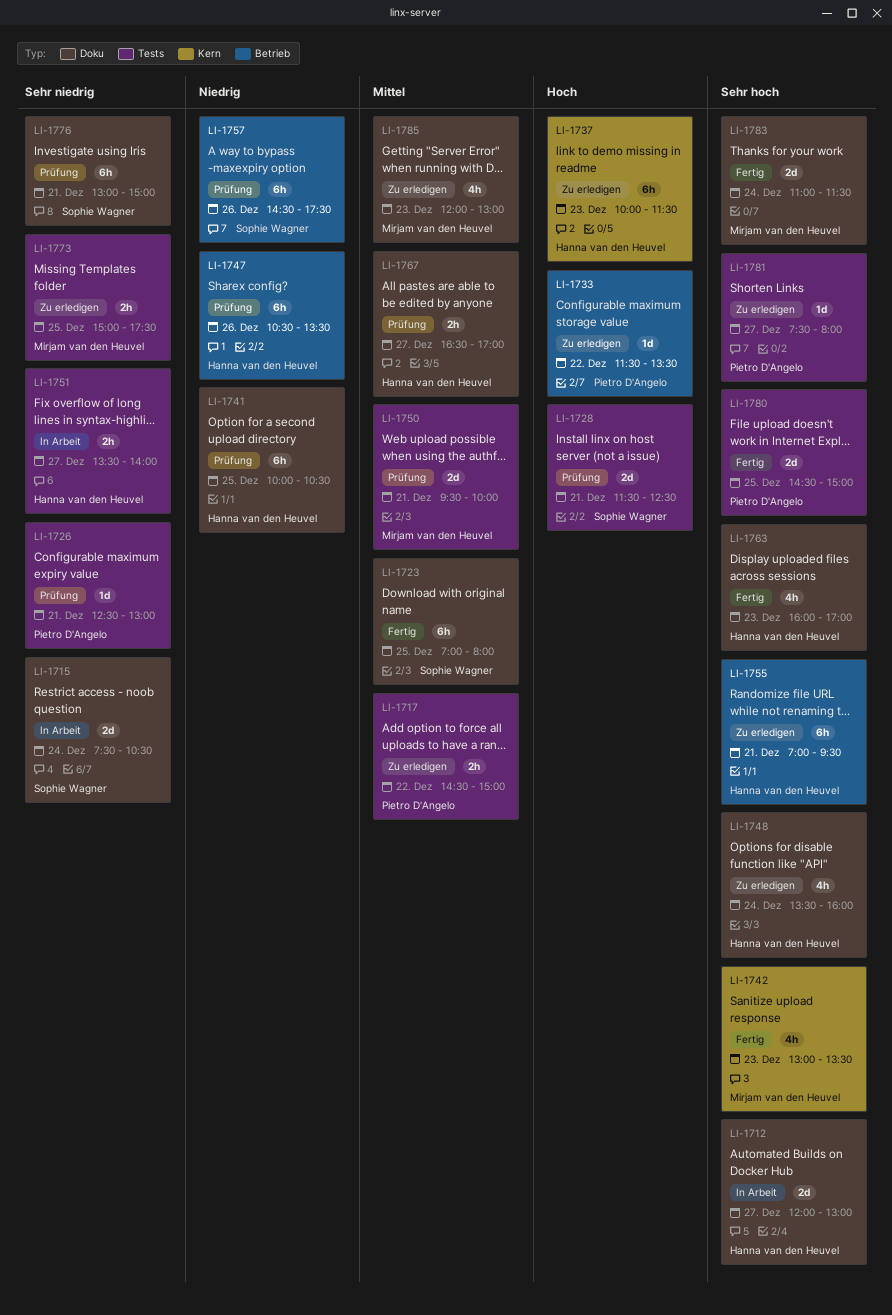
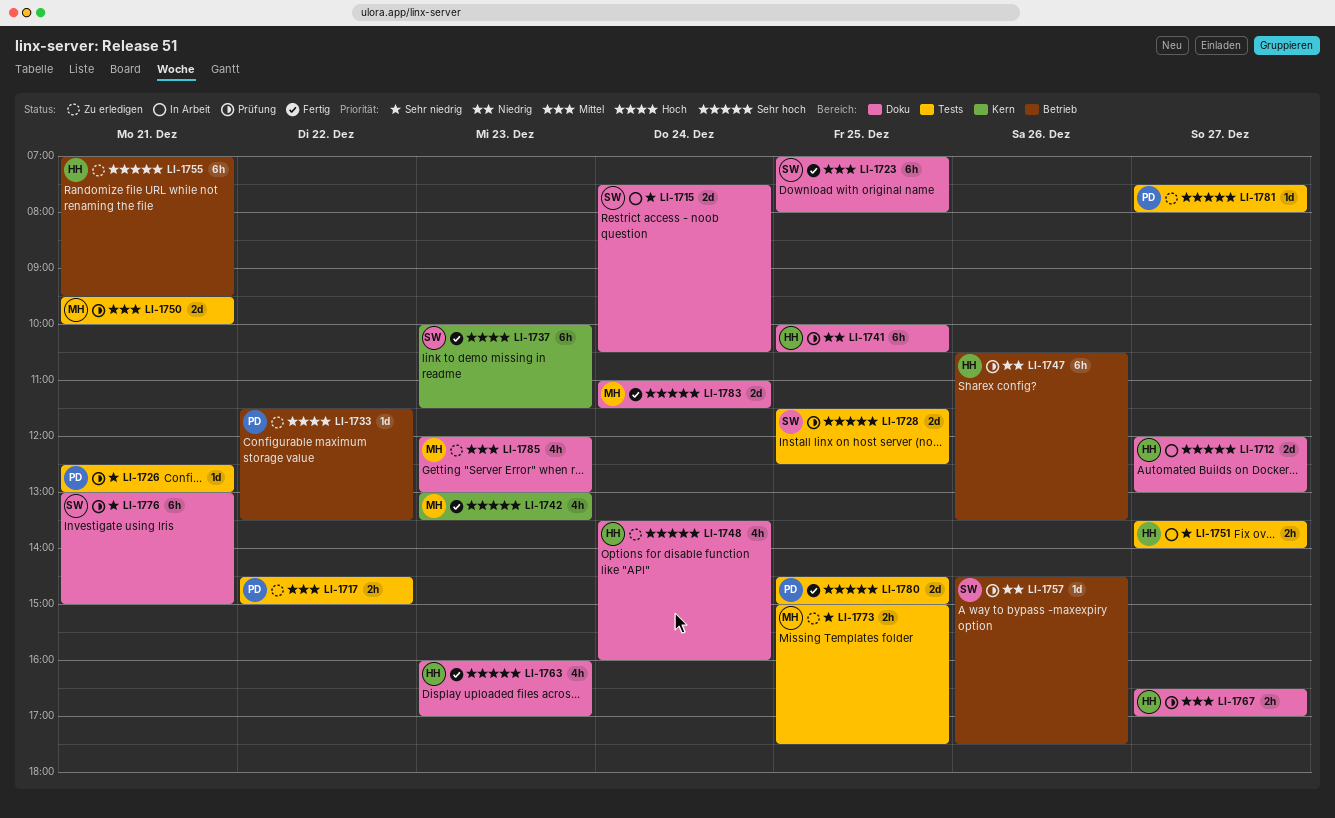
LI-1728, priority: Hoch -> Sehr hoch
LI-1728, day: Dec 21 -> Dec 25
LI-1737, status: Zu erledigen -> Fertig
LI-1737, owner: Hanna van den Heuvel -> Sophie Wagner
LI-1757, estimate: 6h -> 1d

